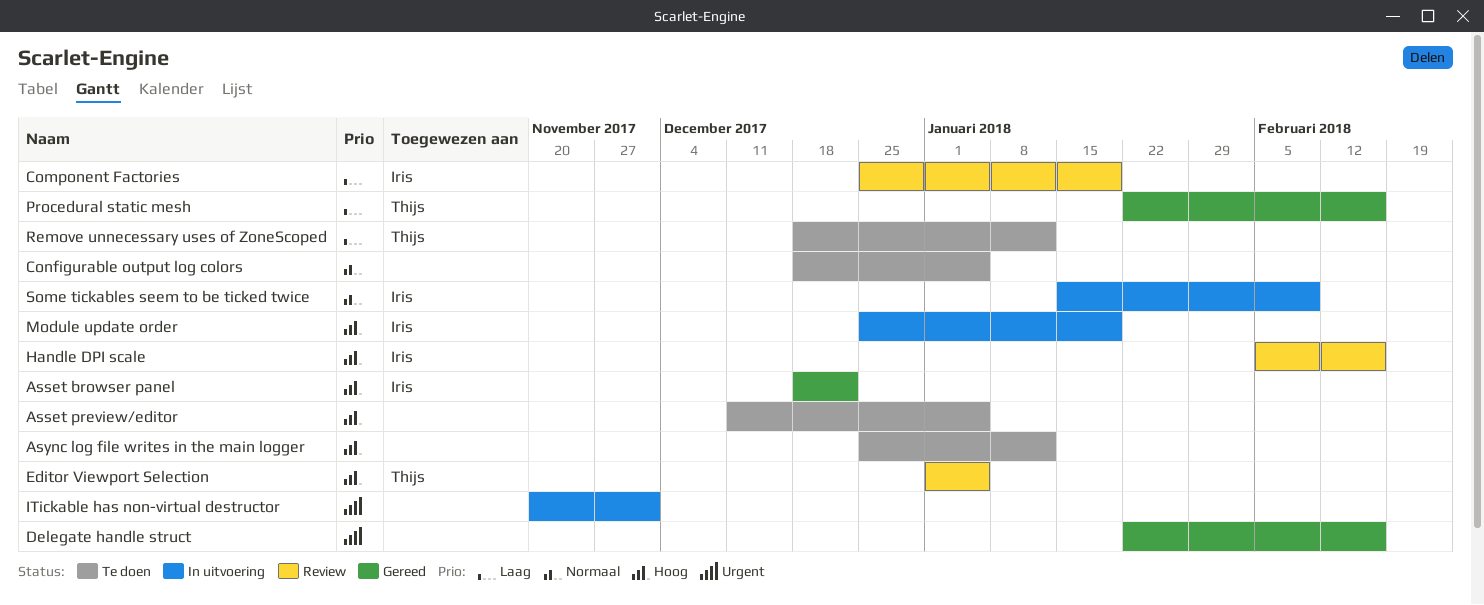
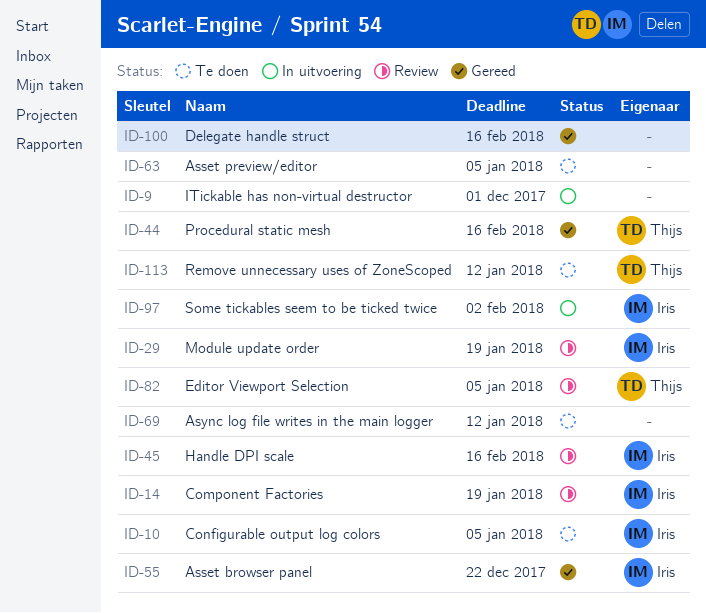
Configurable output log colors, owner: none -> Iris
Module update order, status: In uitvoering -> Review
Some tickables seem to be ticked twice, due: Feb 9 -> Feb 2

